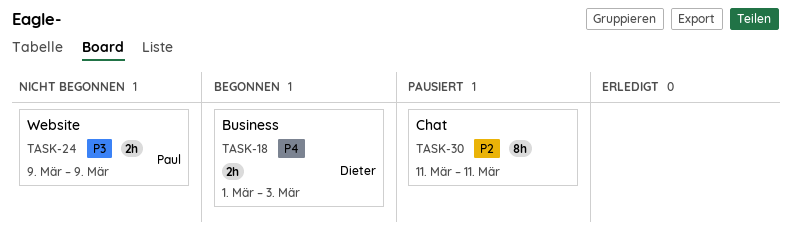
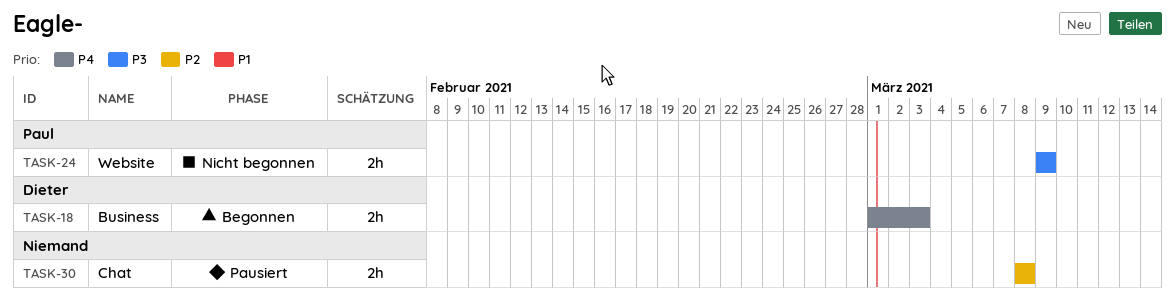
TASK-30, estimate: 8h -> 2h
TASK-30, start: Mar 11 -> Mar 8
TASK-30, due: Mar 11 -> Mar 8

